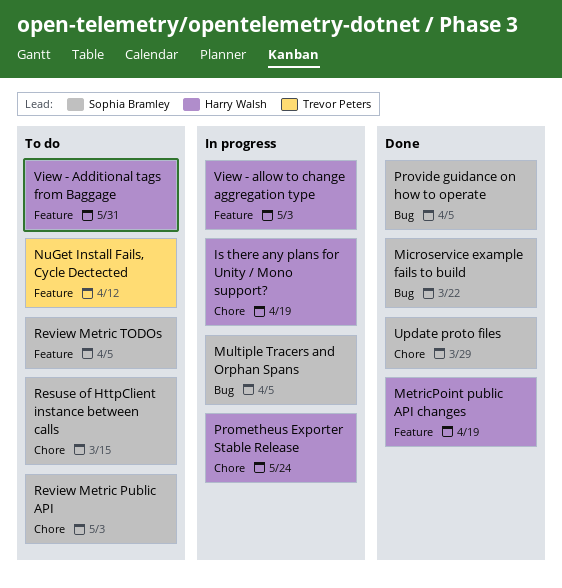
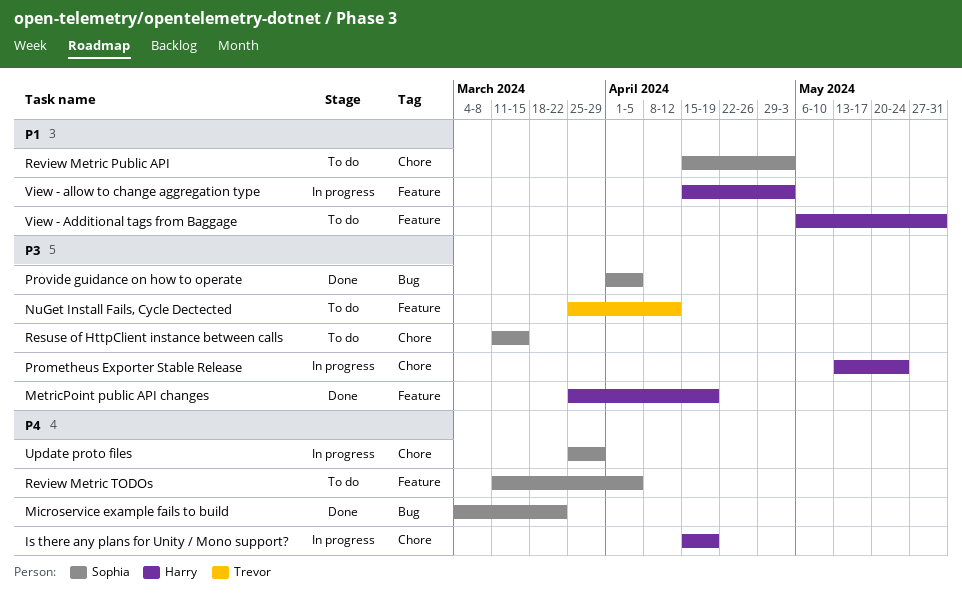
Multiple Tracers and Orphan Spans: present -> none
Update proto files, status: Done -> In progress

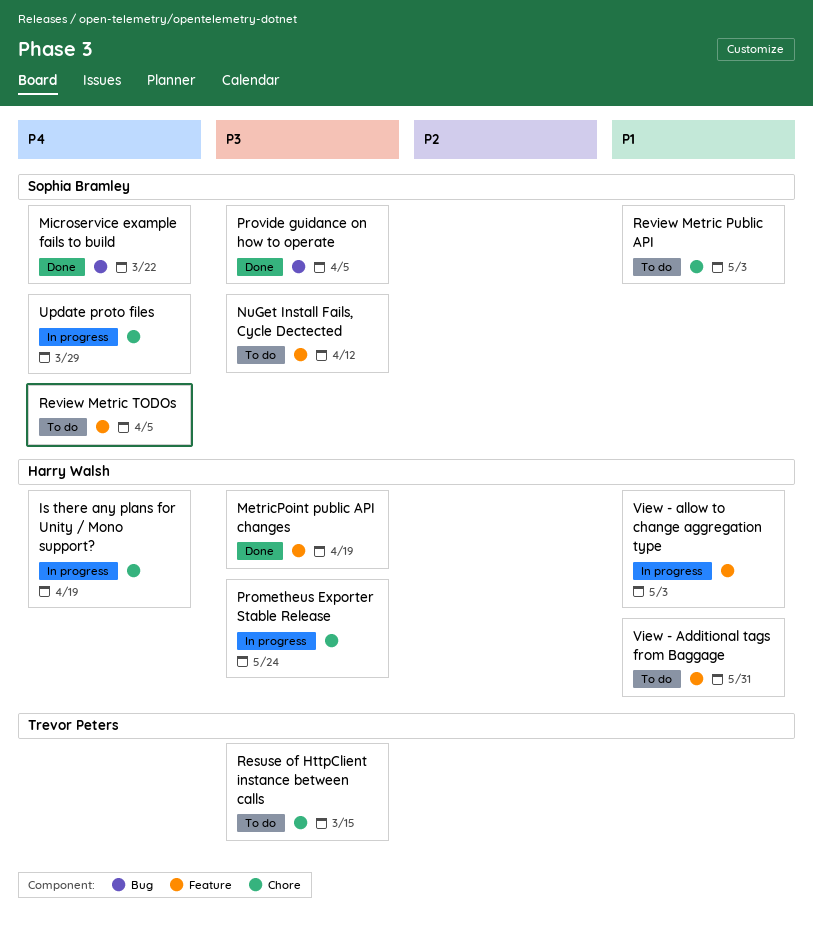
NuGet Install Fails, Cycle Dectected, owner: Trevor Peters -> Sophia Bramley
Resuse of HttpClient instance between calls, owner: Sophia Bramley -> Trevor Peters

